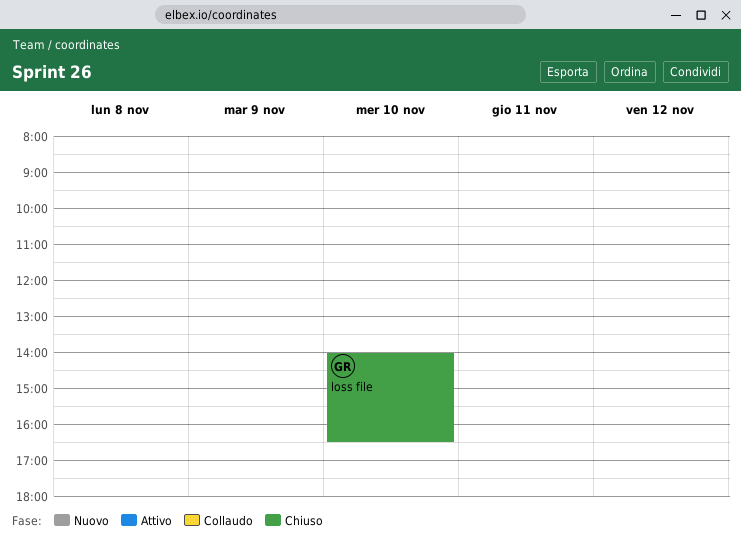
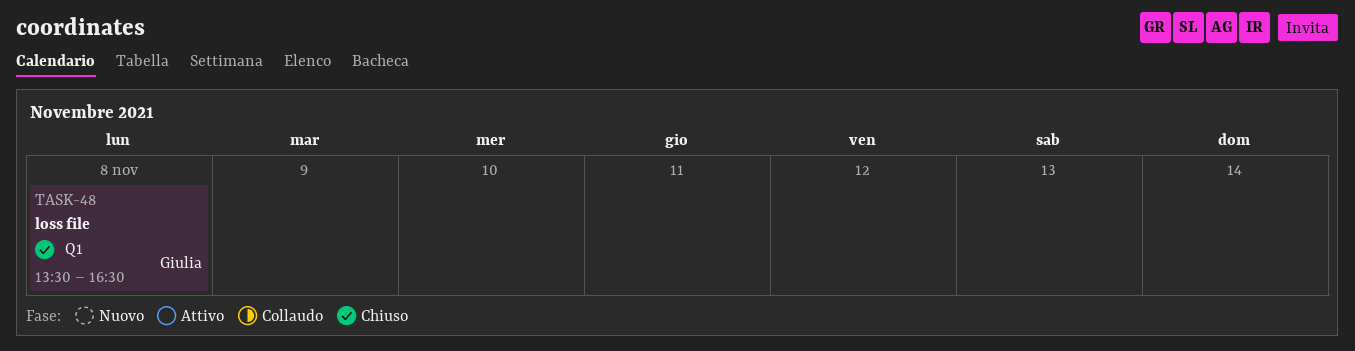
loss file, day: Nov 10 -> Nov 8
loss file, begins: 14:00 -> 13:30

